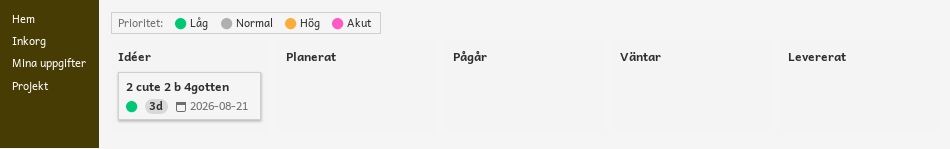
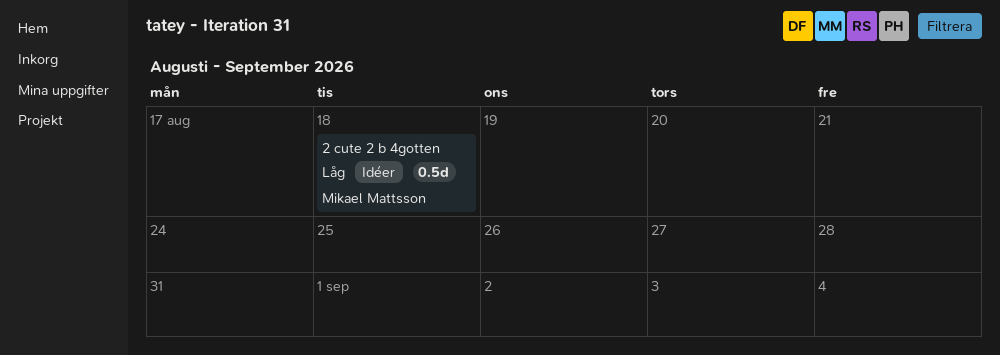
2 cute 2 b 4gotten, estimate: 3d -> 0.5d
2 cute 2 b 4gotten, due: Aug 21 -> Aug 18

